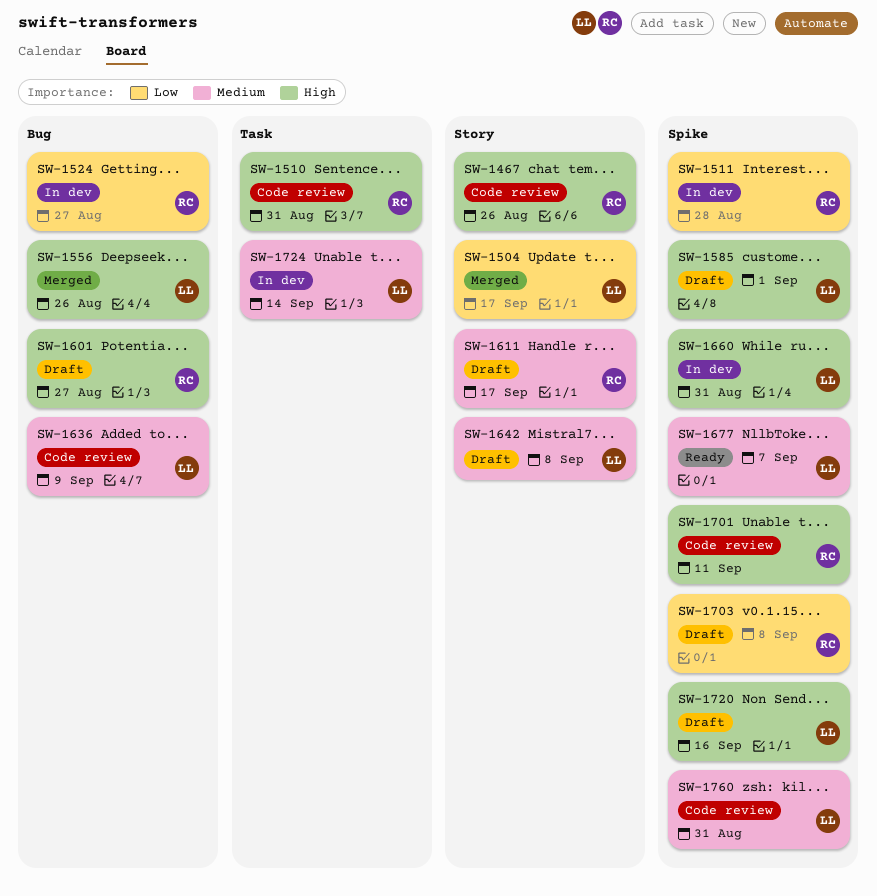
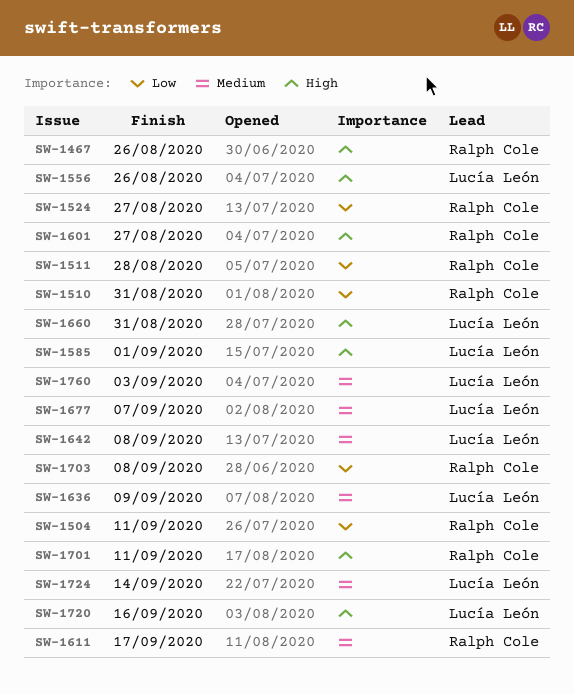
SW-1504, owner: Lucía León -> Ralph Cole
SW-1504, due: Sep 17 -> Sep 11
SW-1510, priority: High -> Low
SW-1760, due: Aug 31 -> Sep 3

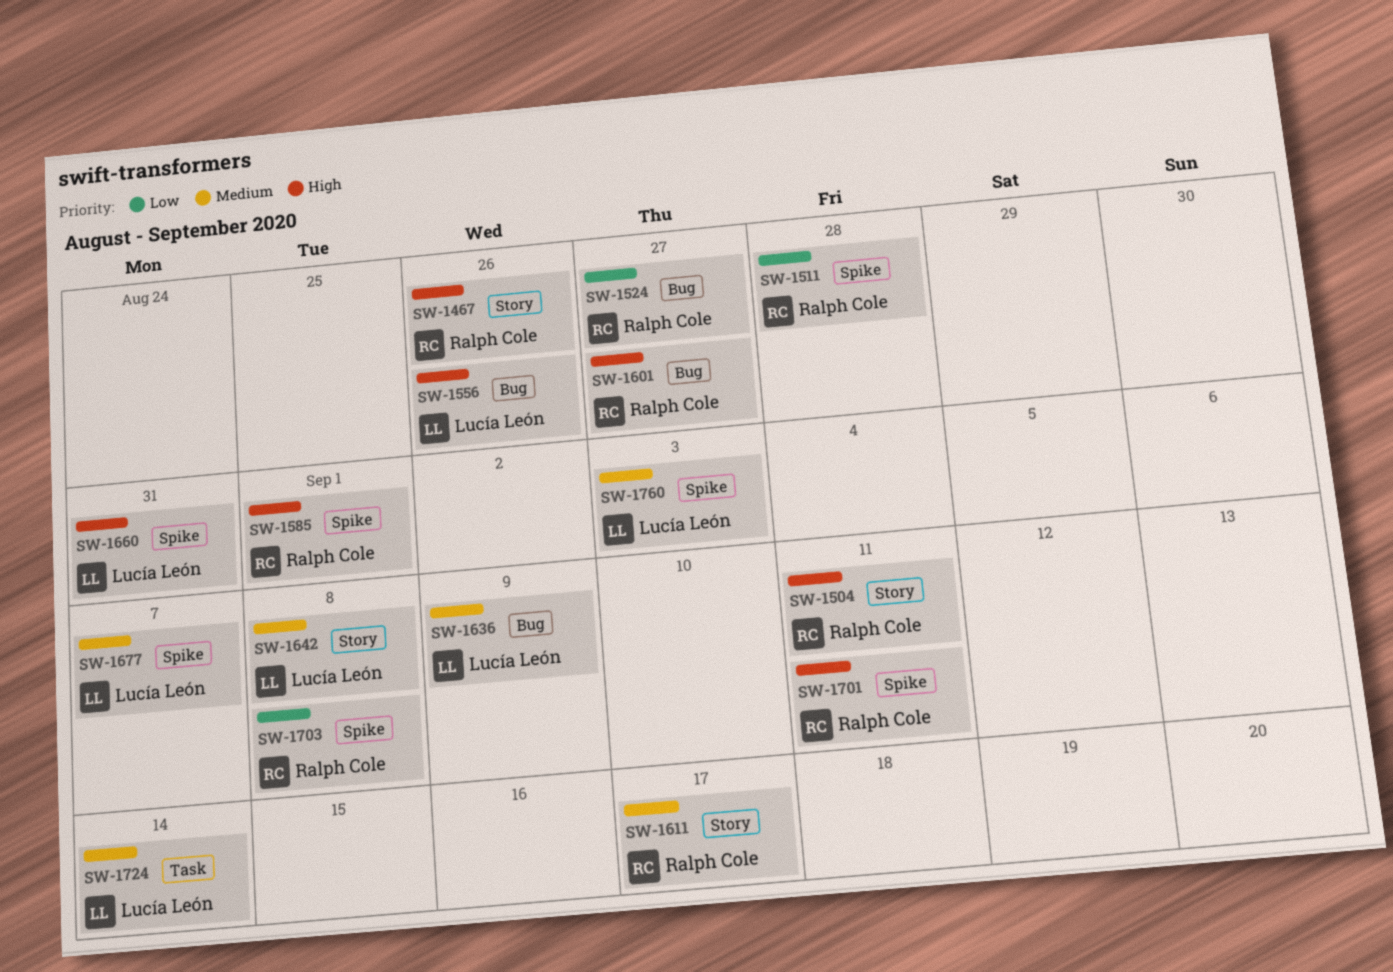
SW-1504, priority: Low -> High
SW-1510: present -> none
SW-1585, owner: Lucía León -> Ralph Cole
SW-1720: present -> none

